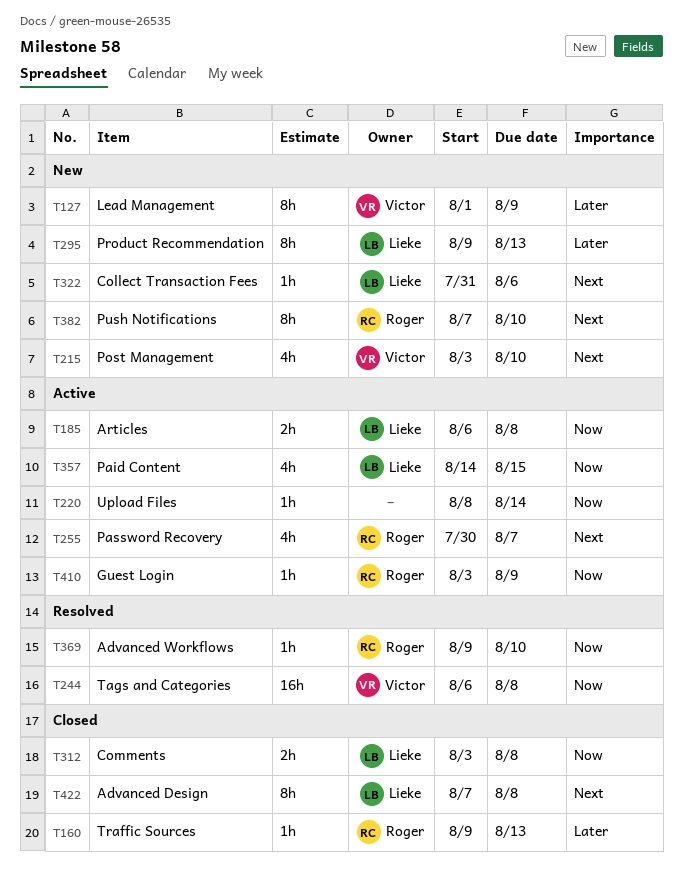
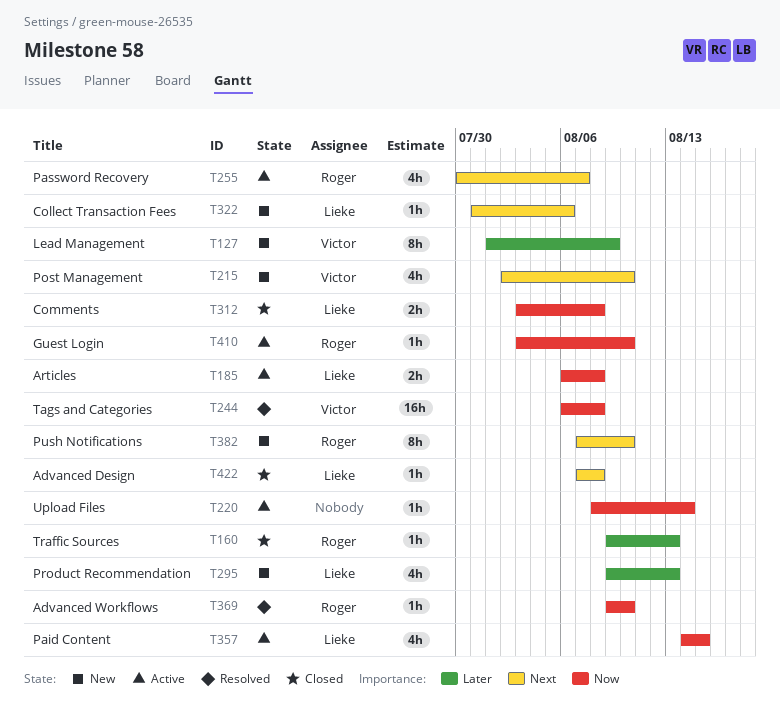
T215, start: Aug 3 -> Aug 2
T295, estimate: 8h -> 4h
T410, due: Aug 9 -> Aug 10
T422, estimate: 8h -> 1h

